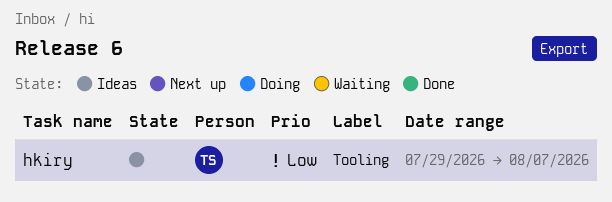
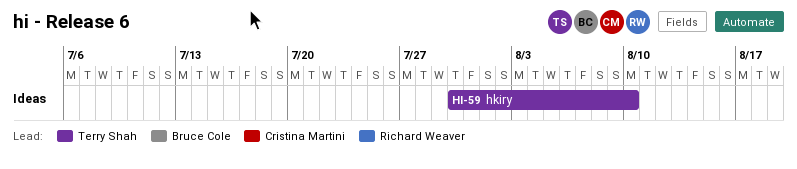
hkiry, start: Jul 29 -> Jul 30
hkiry, due: Aug 7 -> Aug 10

